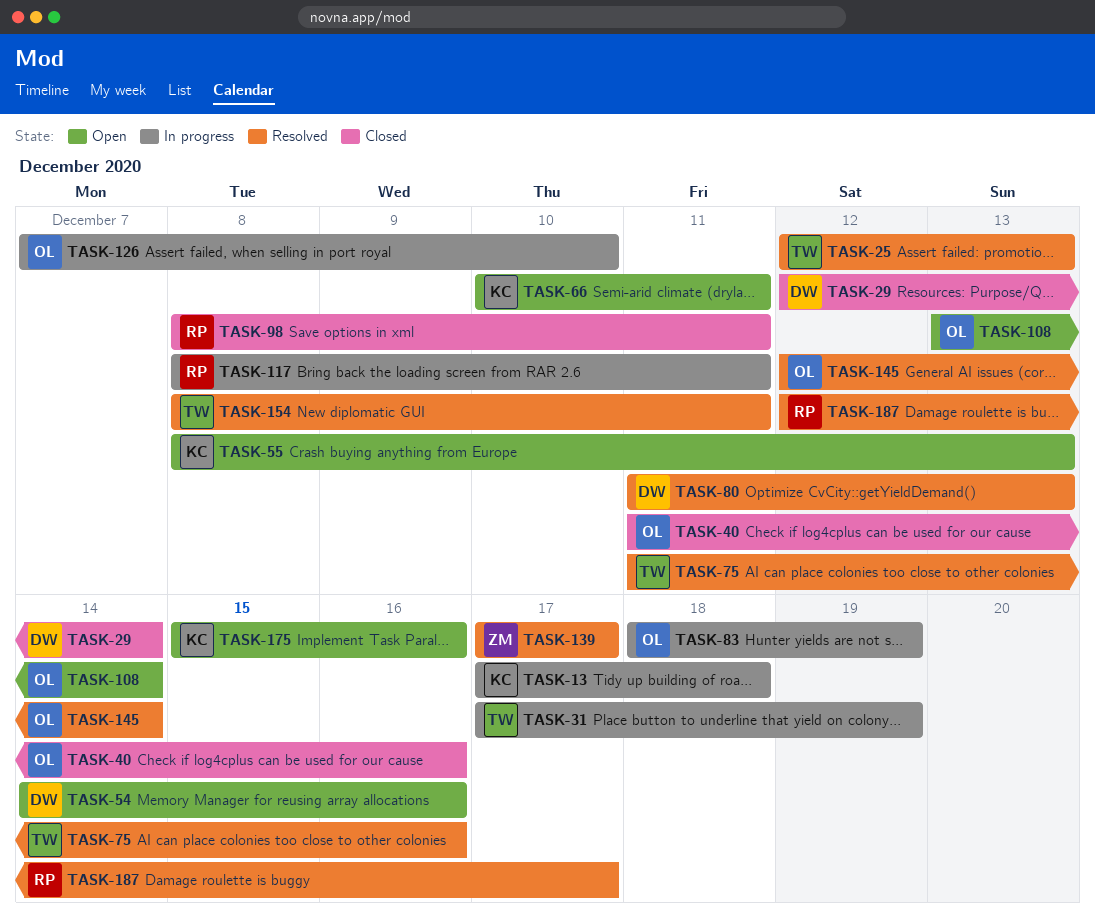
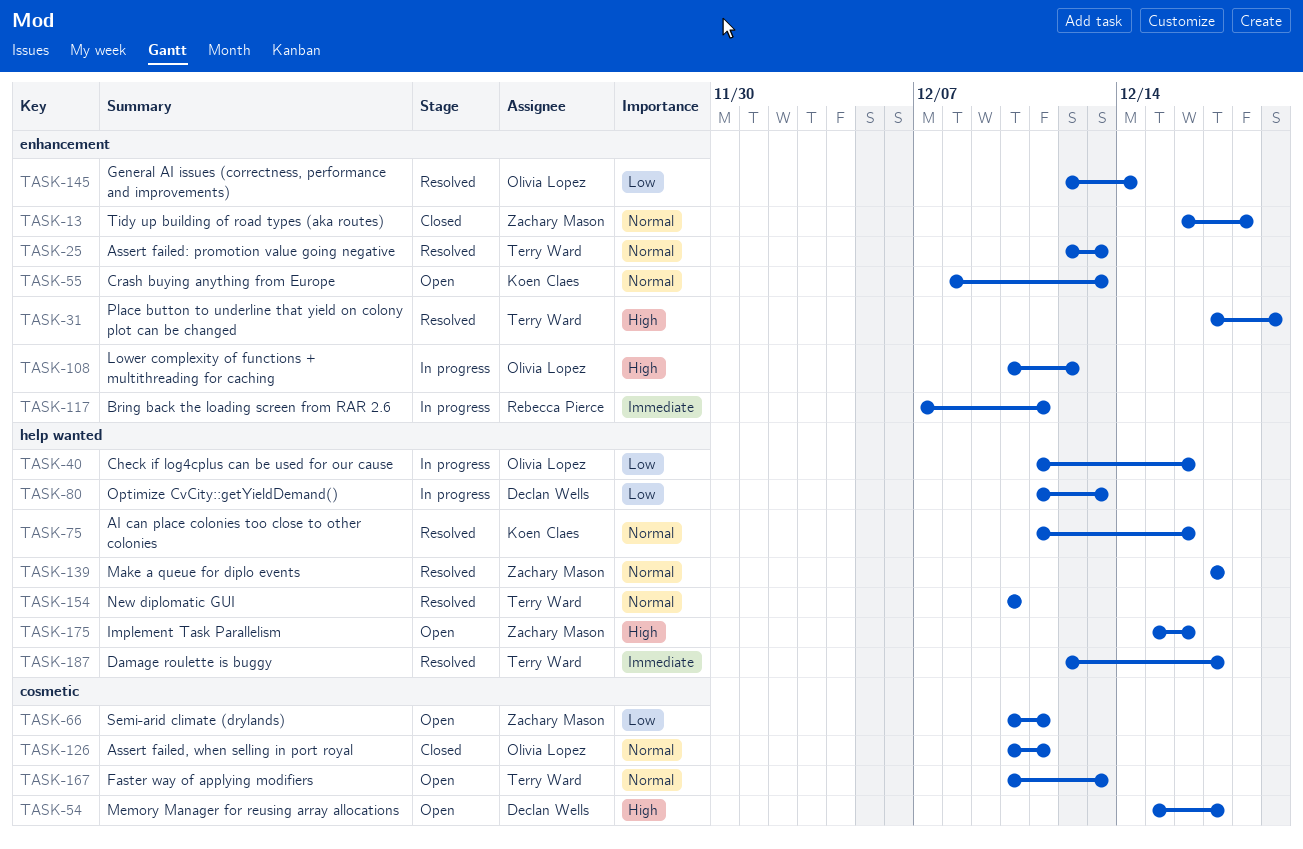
TASK-13, status: In progress -> Closed
TASK-13, owner: Koen Claes -> Zachary Mason
TASK-13, start: Dec 17 -> Dec 16
TASK-29: present -> none
TASK-31, status: In progress -> Resolved
TASK-40, status: Closed -> In progress
TASK-54, start: Dec 14 -> Dec 15
TASK-54, due: Dec 16 -> Dec 17
TASK-66, owner: Koen Claes -> Zachary Mason
TASK-75, owner: Terry Ward -> Koen Claes
TASK-80, status: Resolved -> In progress
TASK-83: present -> none
TASK-98: present -> none
TASK-108, status: Open -> In progress
TASK-108, start: Dec 13 -> Dec 10
TASK-108, due: Dec 14 -> Dec 12
TASK-117, start: Dec 8 -> Dec 7
TASK-126, status: In progress -> Closed
TASK-126, start: Dec 7 -> Dec 10
TASK-126, due: Dec 10 -> Dec 11
TASK-154, start: Dec 8 -> Dec 10
TASK-154, due: Dec 11 -> Dec 10
TASK-167: none -> present
TASK-175, owner: Koen Claes -> Zachary Mason
TASK-187, owner: Rebecca Pierce -> Terry Ward

